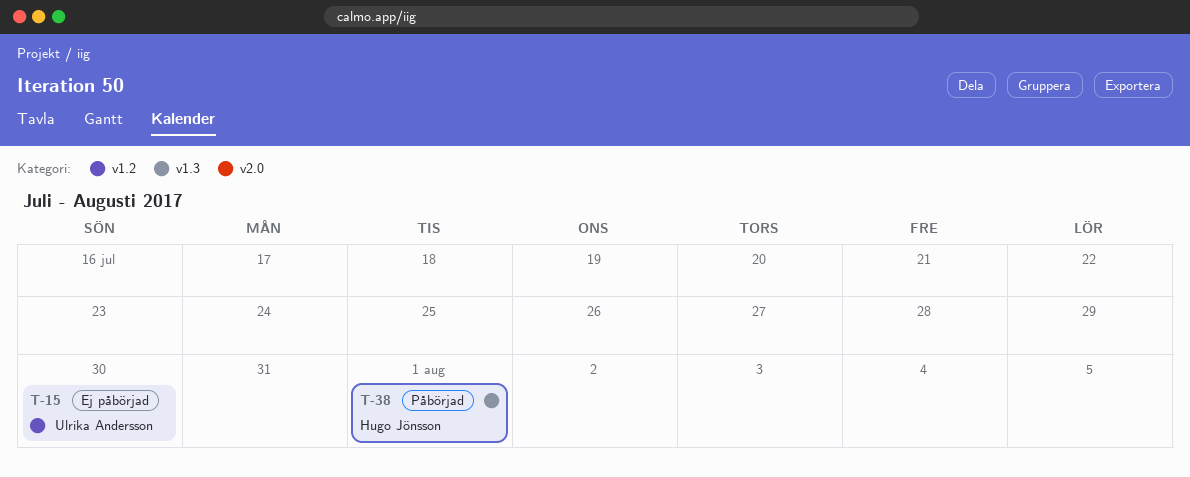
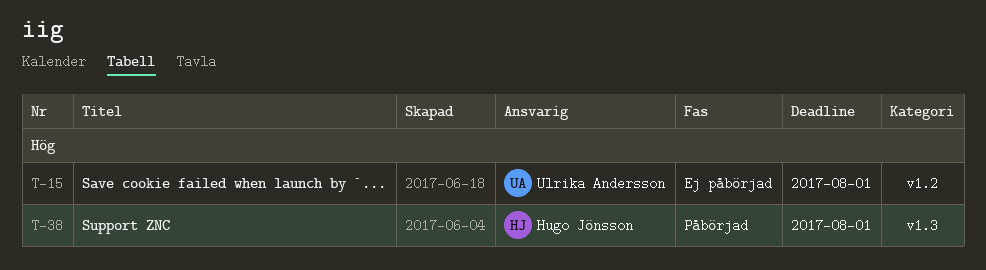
T-15, due: Jul 30 -> Aug 1

